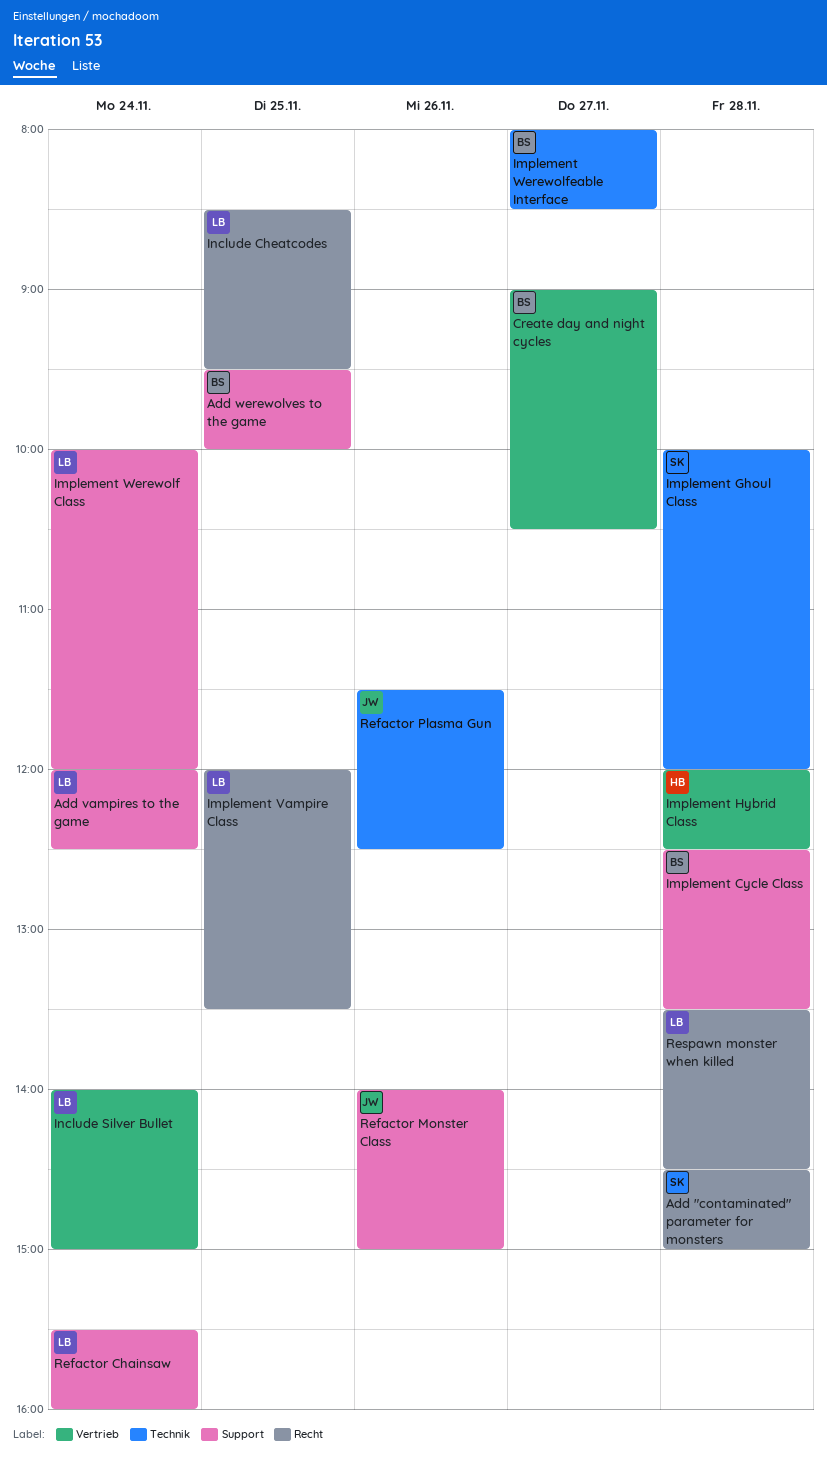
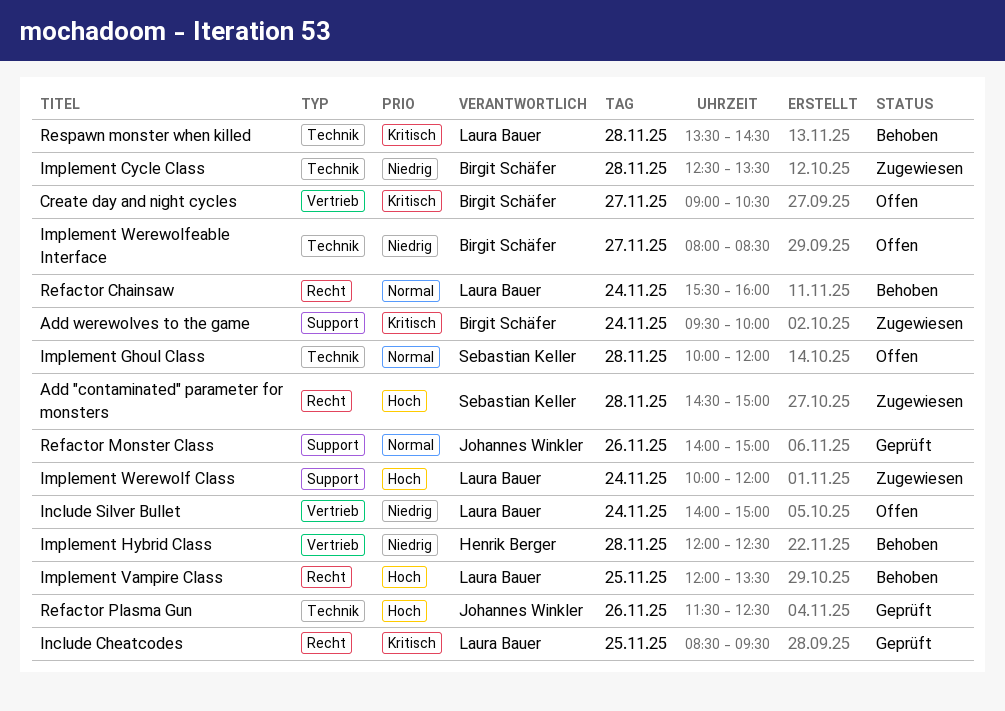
Add vampires to the game: present -> none
Add werewolves to the game, day: Nov 25 -> Nov 24
Implement Cycle Class, label: Support -> Technik
Refactor Chainsaw, label: Support -> Recht
Respawn monster when killed, label: Recht -> Technik

